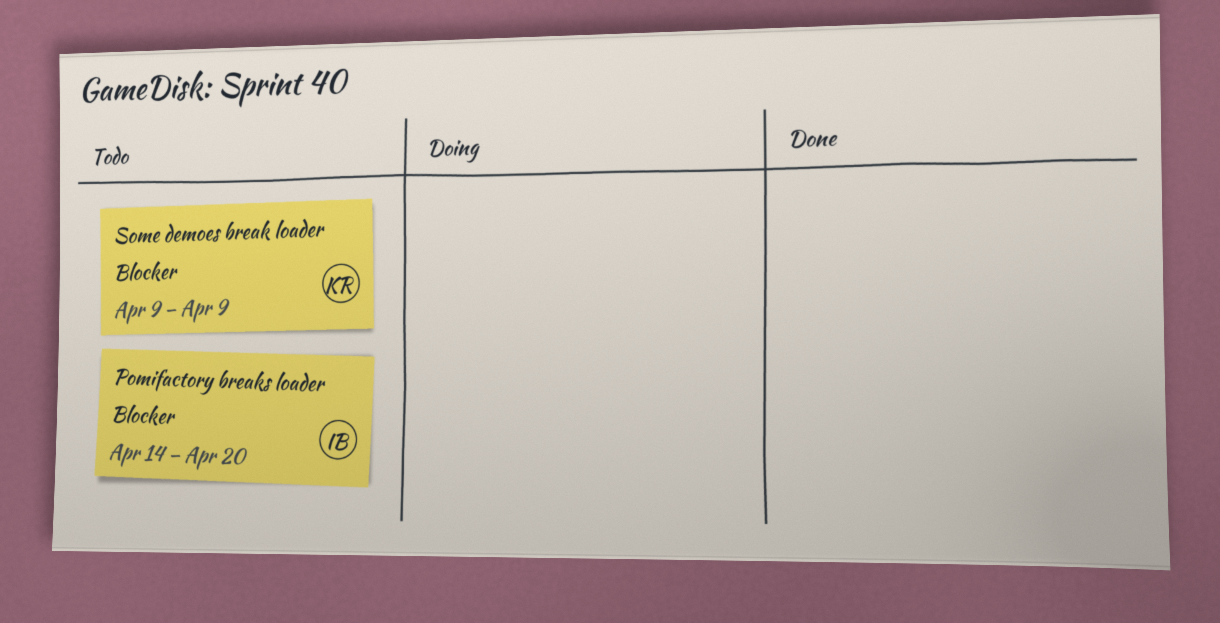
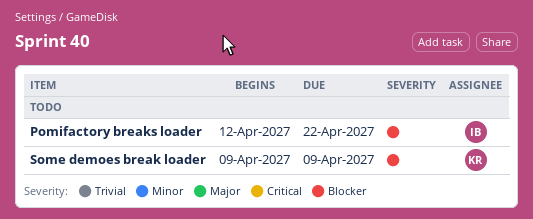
Pomifactory breaks loader, start: Apr 14 -> Apr 12
Pomifactory breaks loader, due: Apr 20 -> Apr 22

